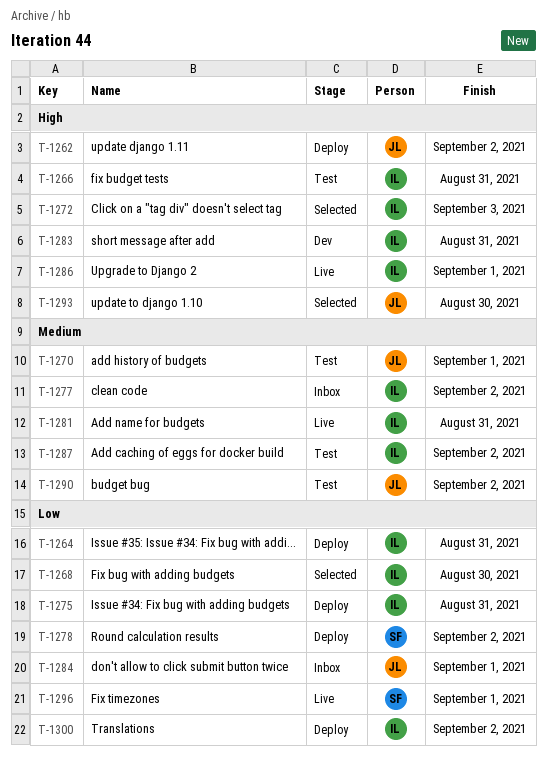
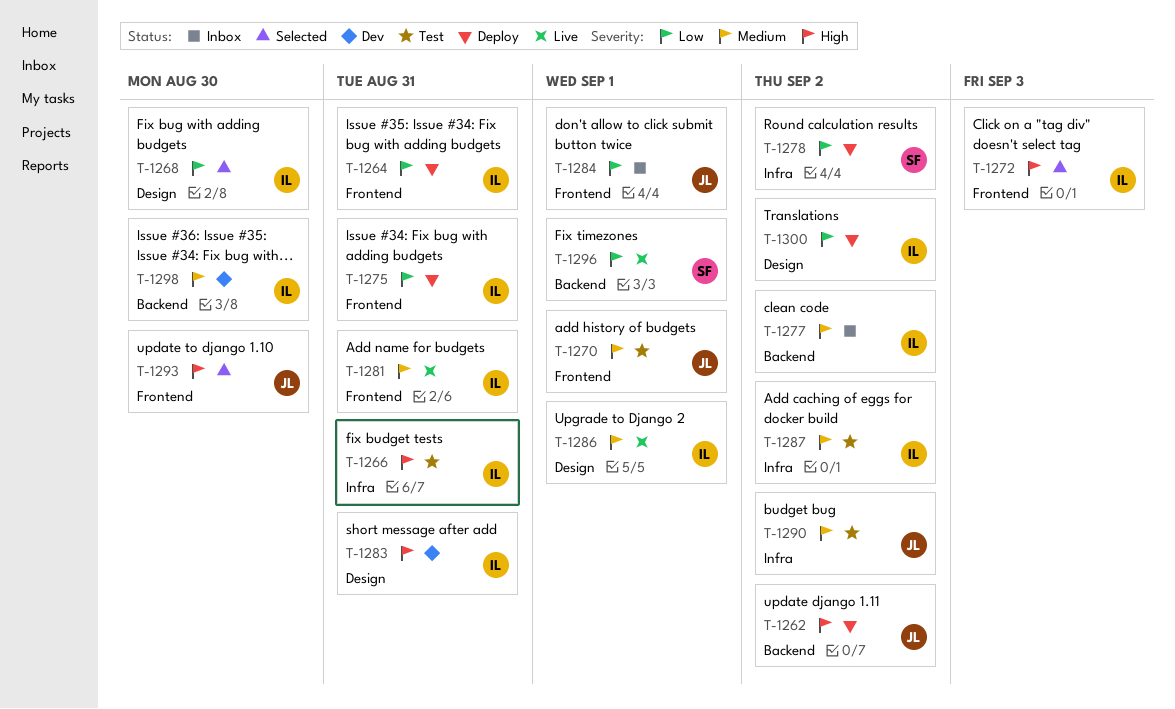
T-1286, priority: High -> Medium
T-1298: none -> present

